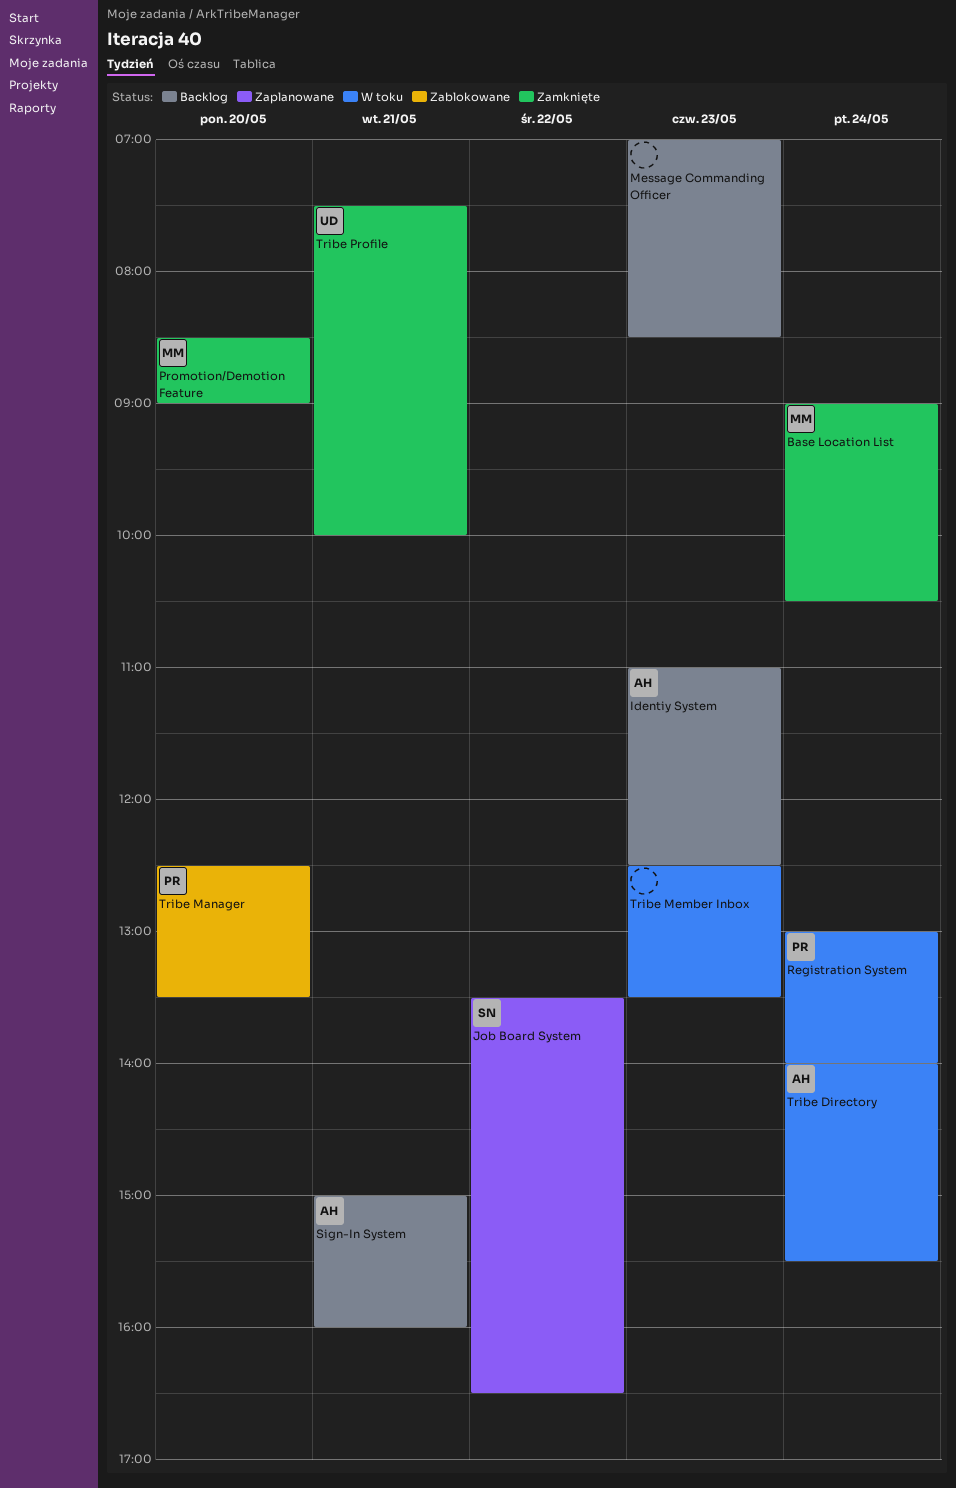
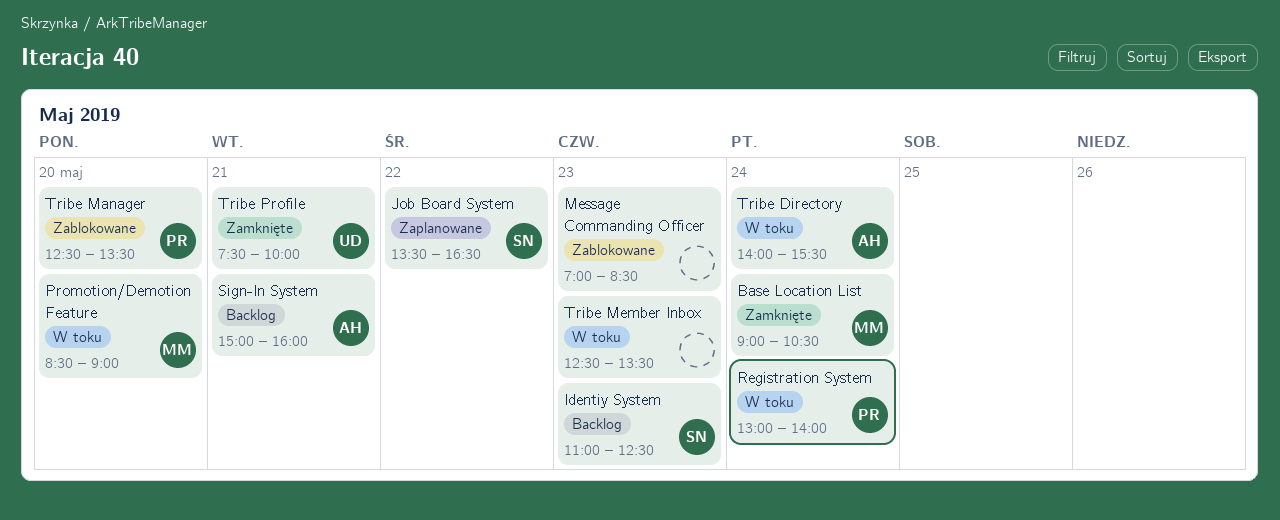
Identiy System, owner: AH -> SN
Message Commanding Officer, status: Backlog -> Zablokowane
Promotion/Demotion Feature, status: Zamknięte -> W toku

